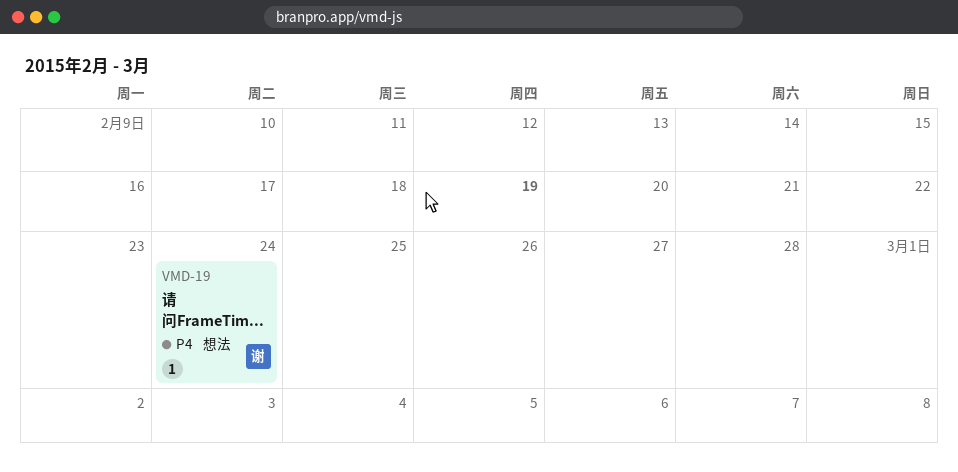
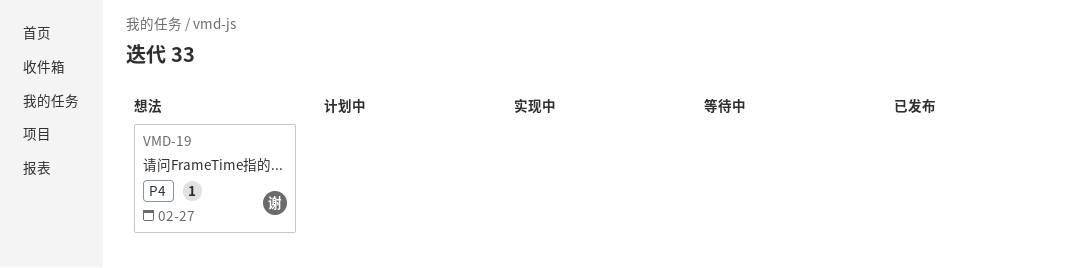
VMD-19, due: Feb 24 -> Feb 27

